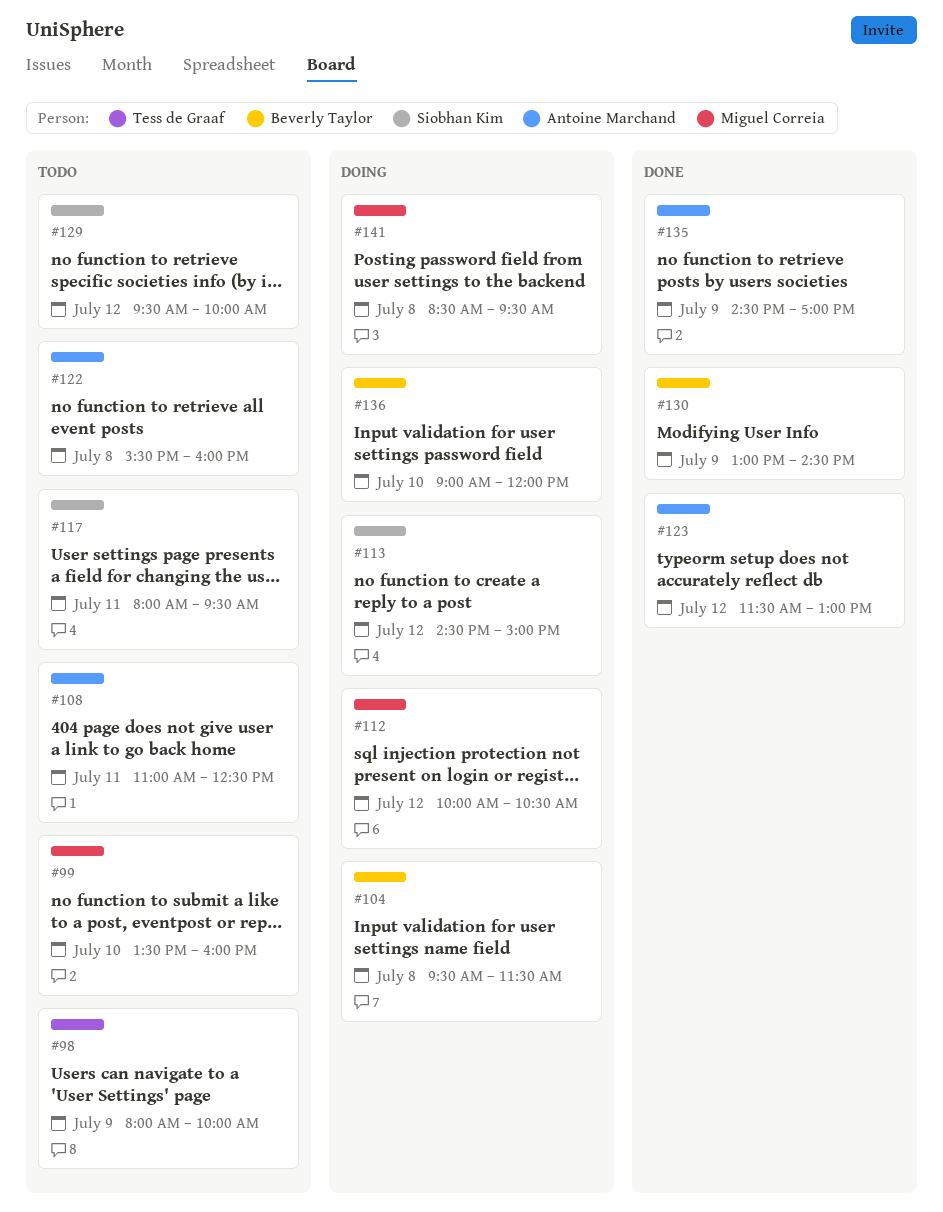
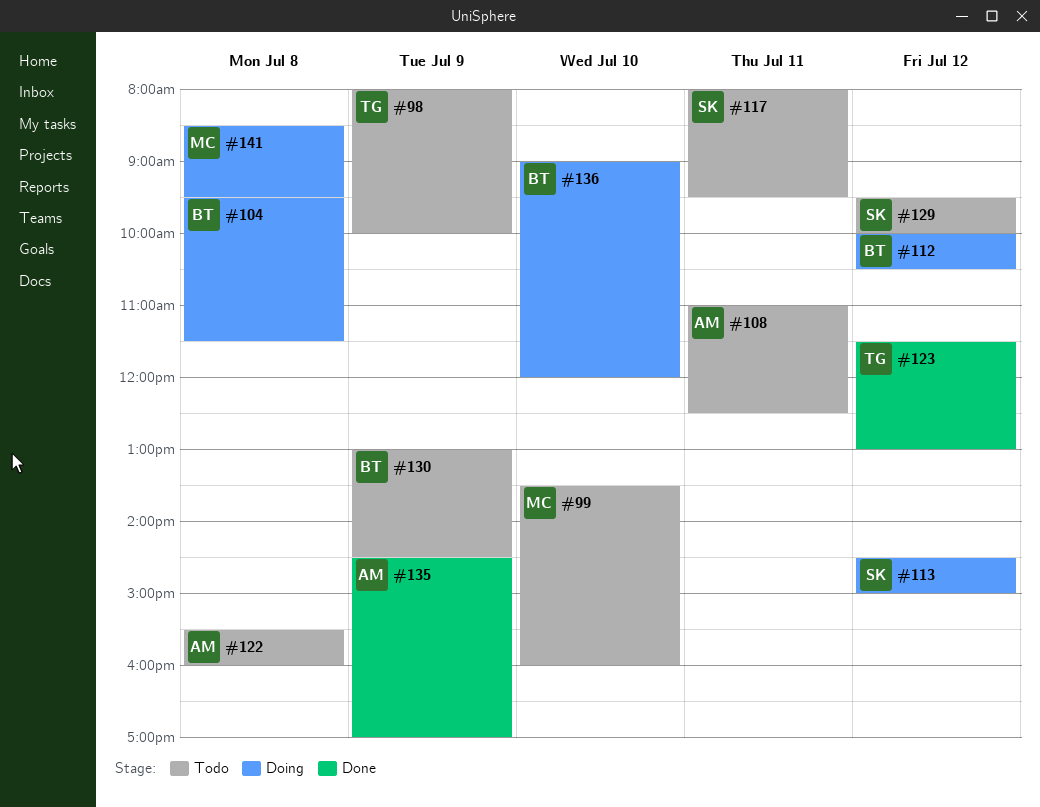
#112, owner: Miguel Correia -> Beverly Taylor
#123, owner: Antoine Marchand -> Tess de Graaf
#130, status: Done -> Todo

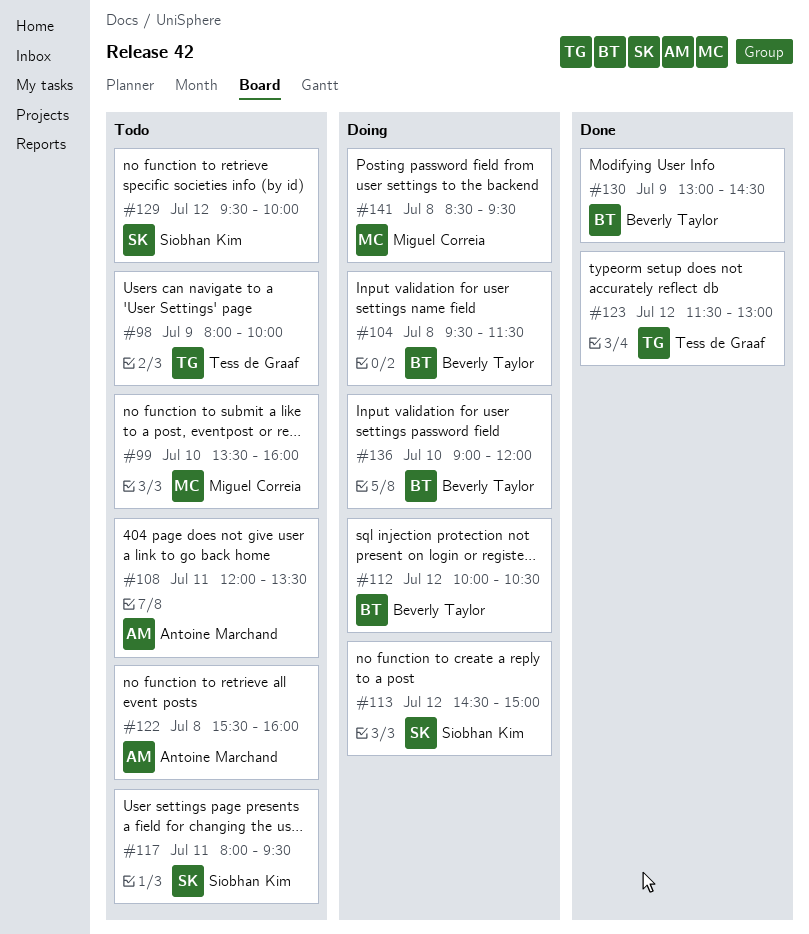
#108, begins: 11:00 -> 12:00
#108, ends: 12:30 -> 13:30
#130, status: Todo -> Done
#135: present -> none

